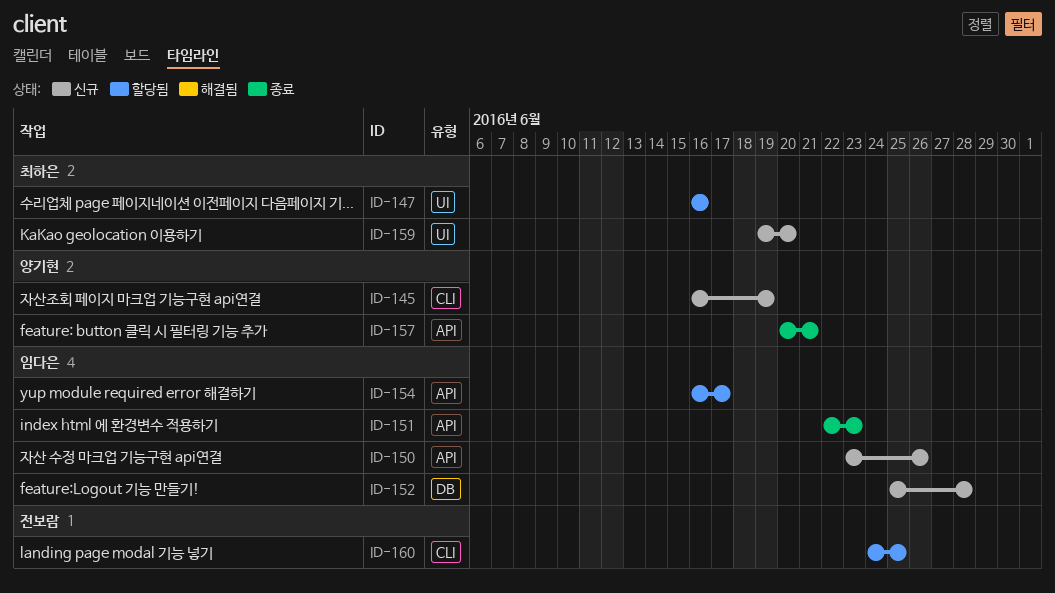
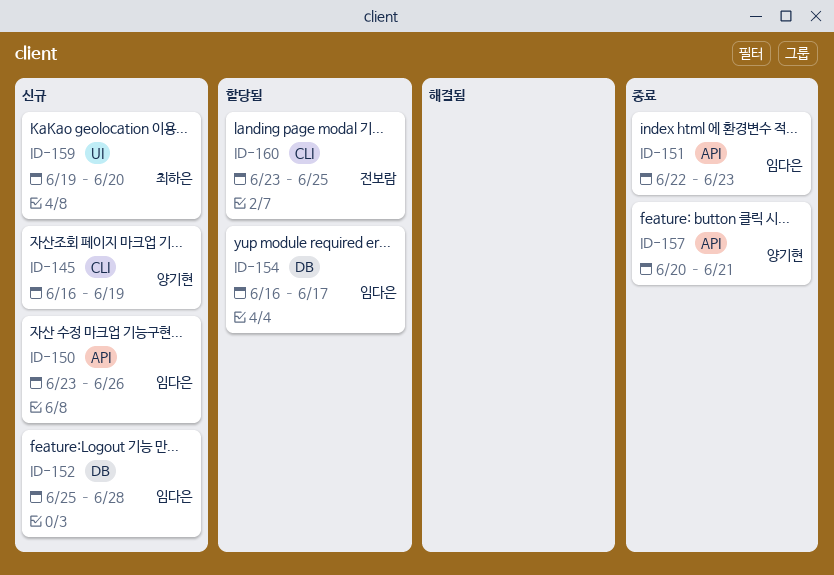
ID-147: present -> none
ID-154, label: API -> DB
ID-160, start: Jun 24 -> Jun 23

